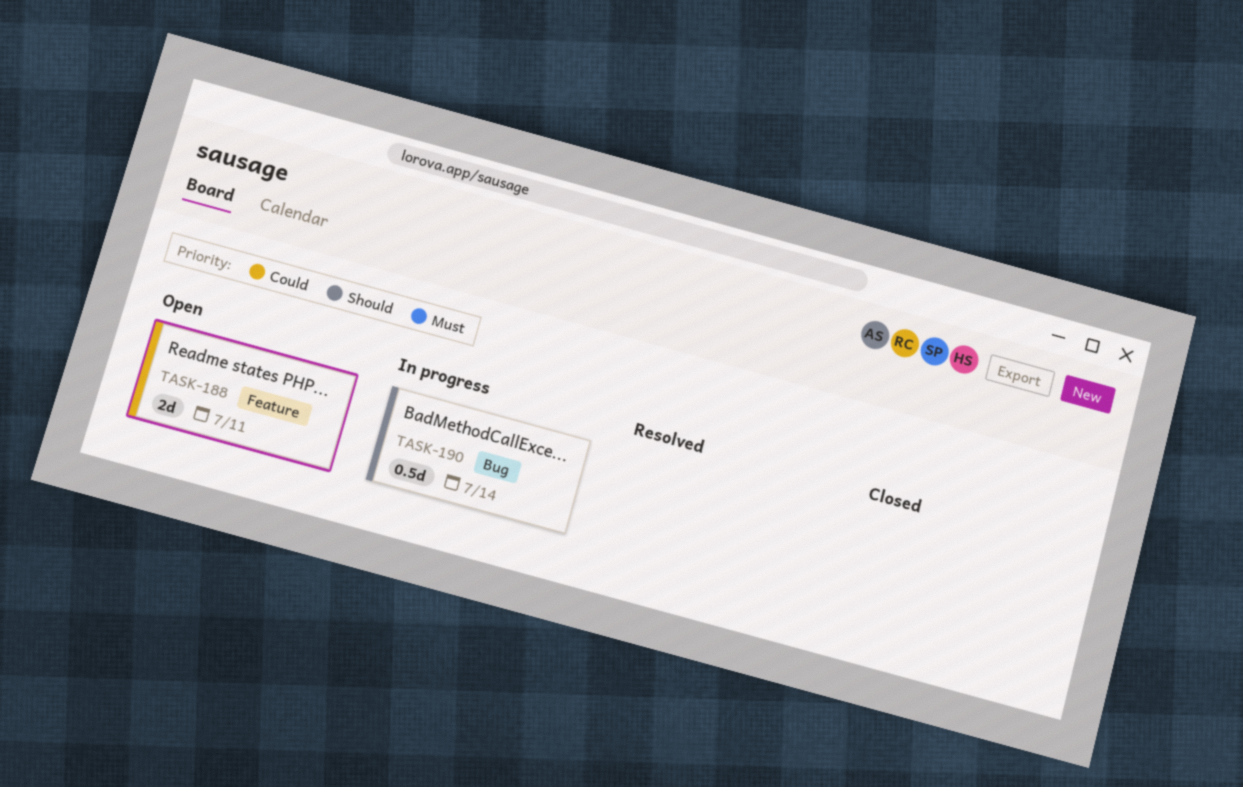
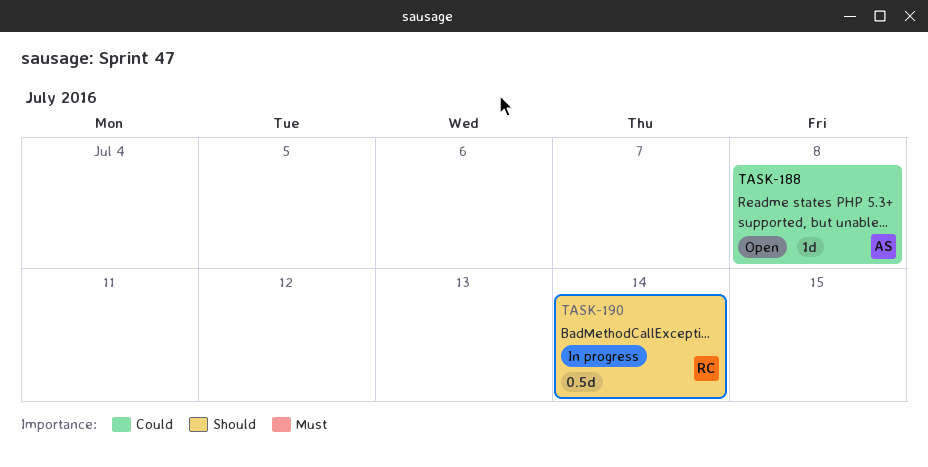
TASK-188, estimate: 2d -> 1d
TASK-188, due: Jul 11 -> Jul 8

